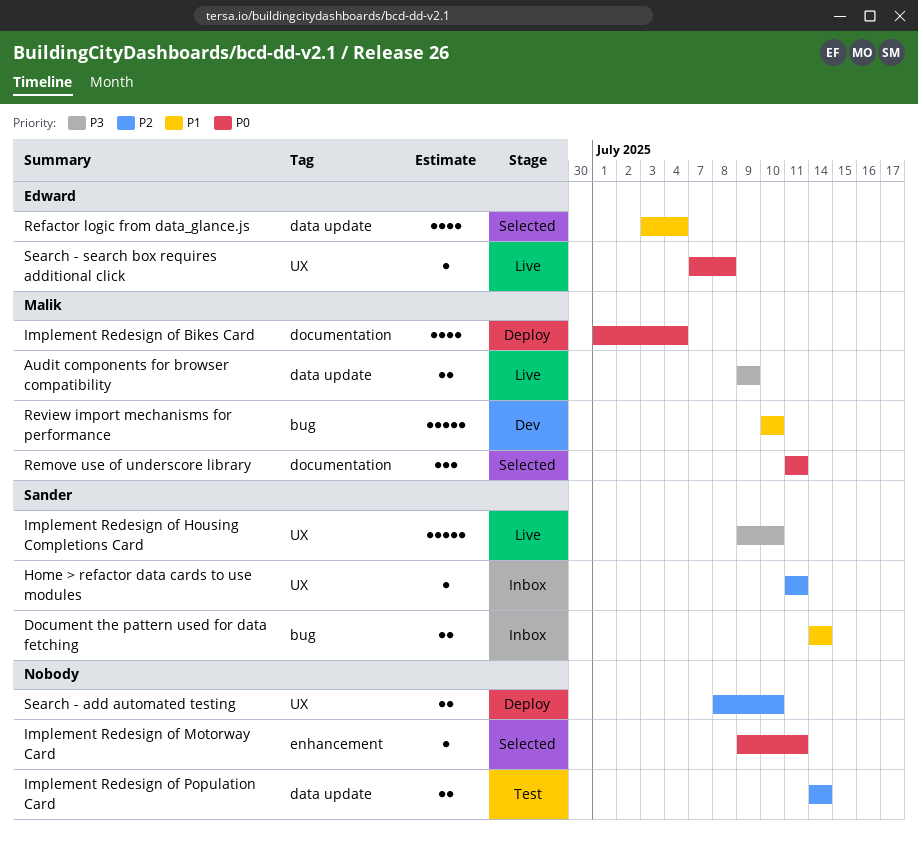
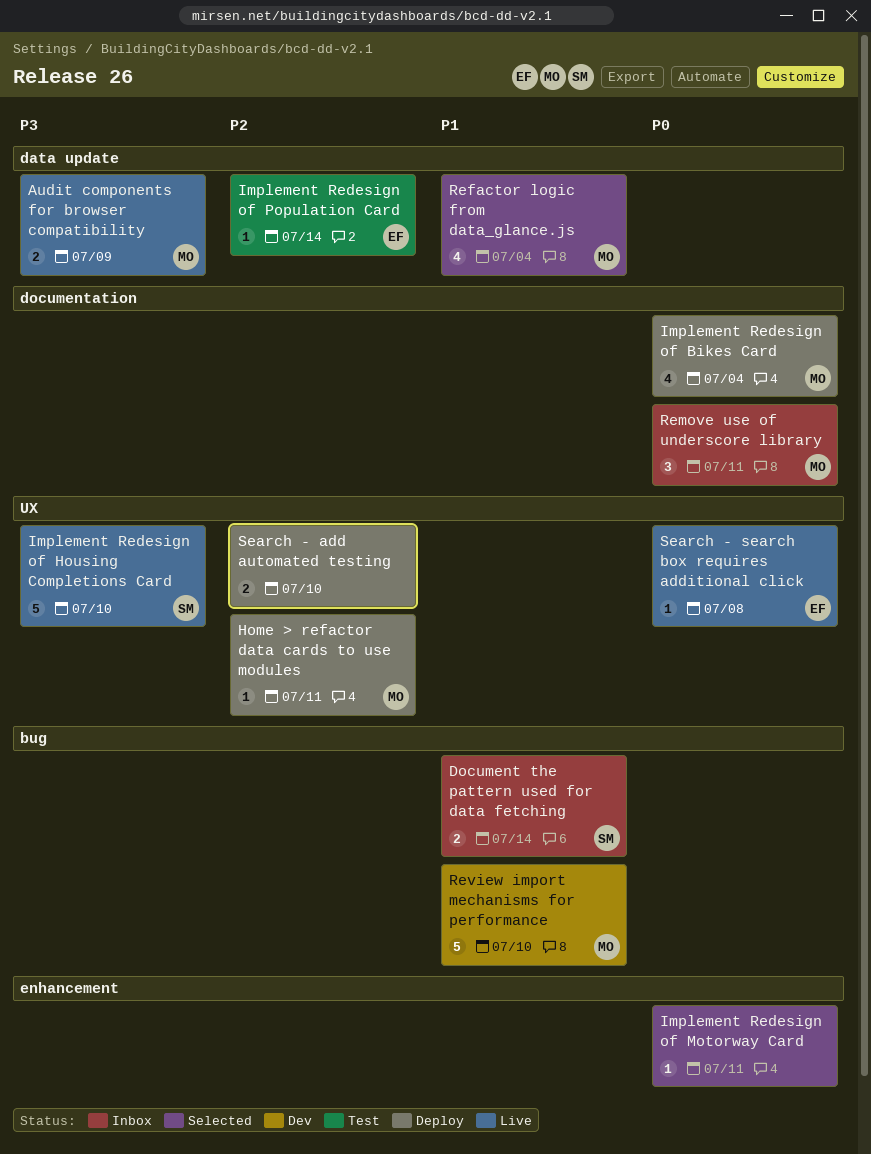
Home > refactor data cards to use modules, status: Inbox -> Deploy
Home > refactor data cards to use modules, owner: Sander -> Malik
Implement Redesign of Population Card, owner: none -> Edward
Implement Redesign of Population Card, estimate: 2 -> 1
Refactor logic from data_glance.js, owner: Edward -> Malik
Remove use of underscore library, status: Selected -> Inbox

